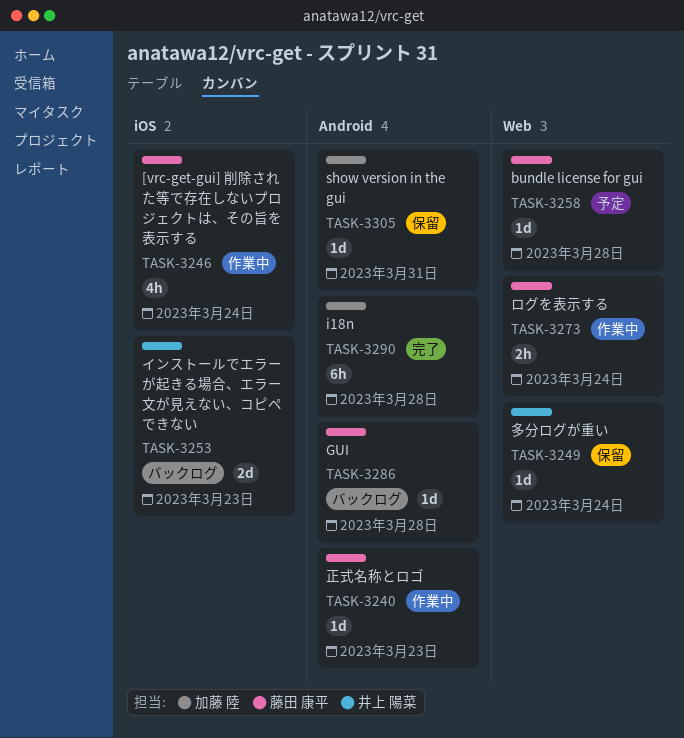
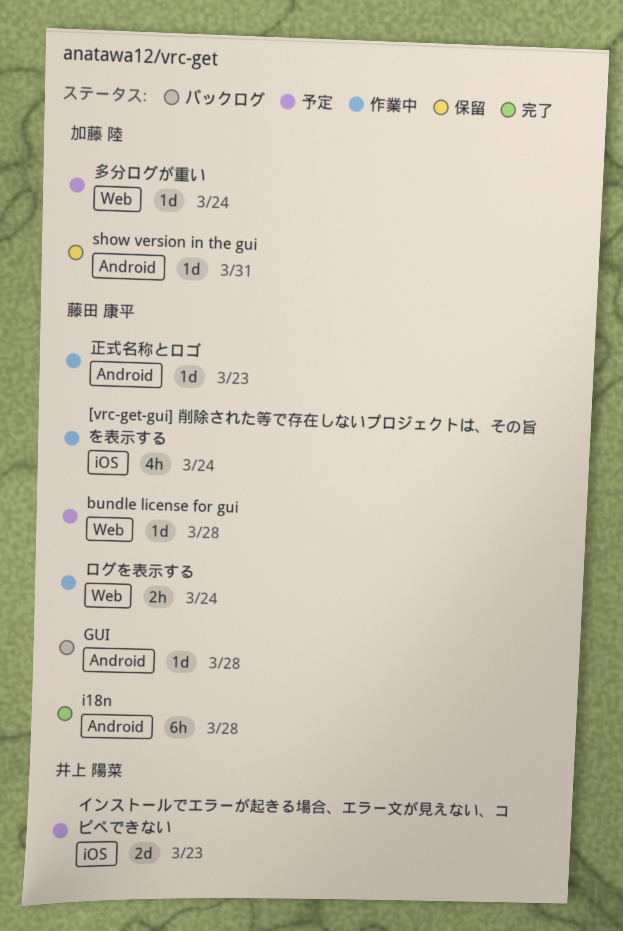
i18n, owner: 加藤 陸 -> 藤田 康平
インストールでエラーが起きる場合、エラー文が見えない、コピペできない, status: バックログ -> 予定
多分ログが重い, status: 保留 -> 予定
多分ログが重い, owner: 井上 陽菜 -> 加藤 陸

